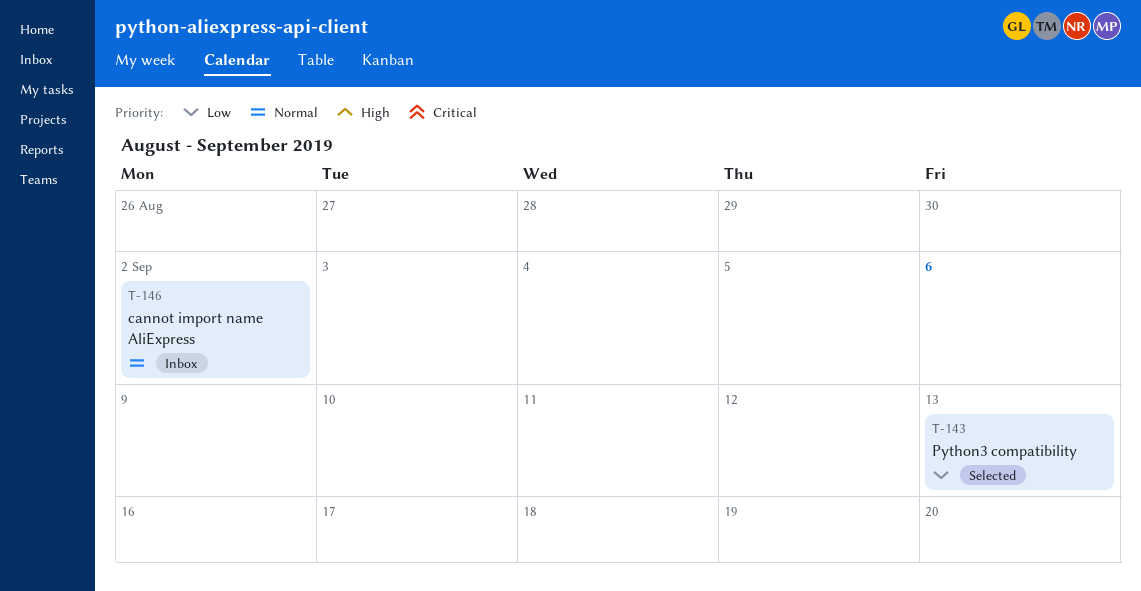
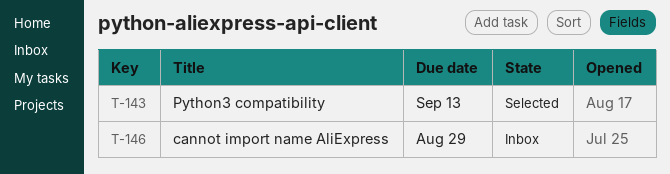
T-146, due: Sep 2 -> Aug 29

